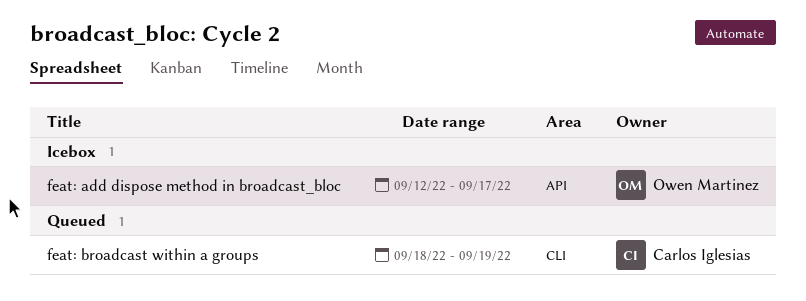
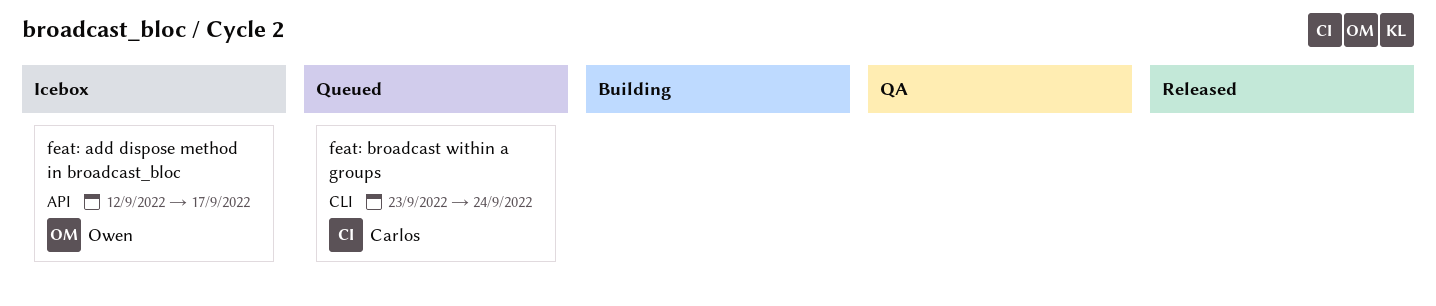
feat: broadcast within a groups, start: Sep 18 -> Sep 23
feat: broadcast within a groups, due: Sep 19 -> Sep 24

